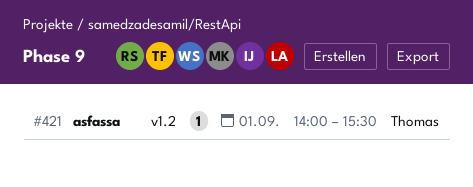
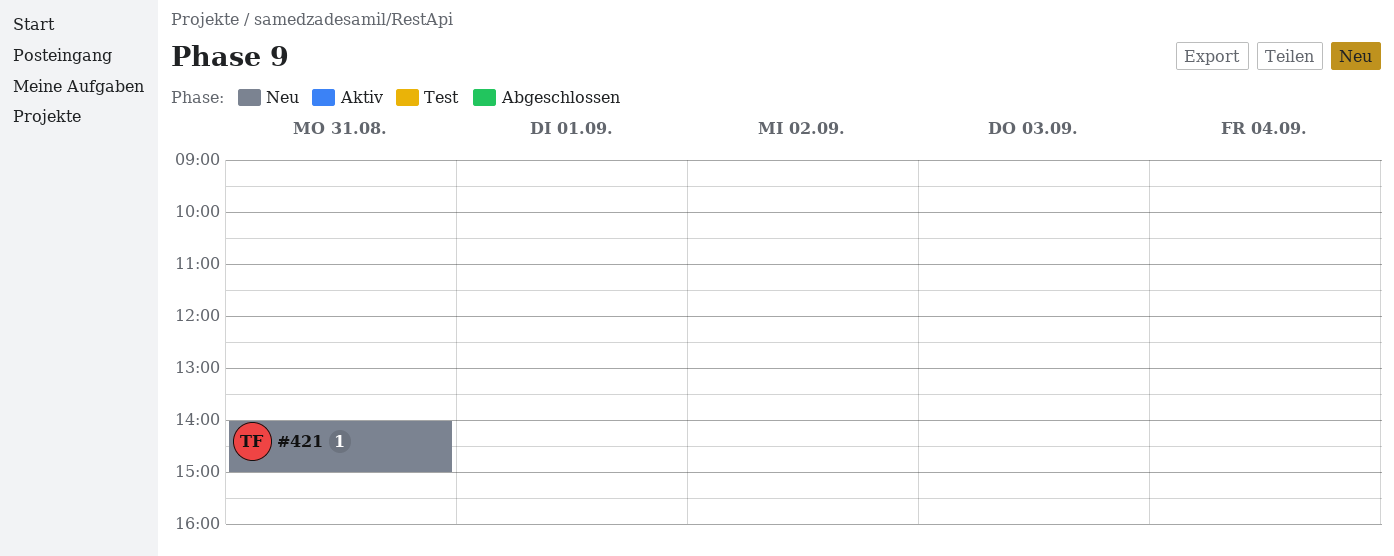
#421, day: Sep 1 -> Aug 31
#421, ends: 15:30 -> 15:00

